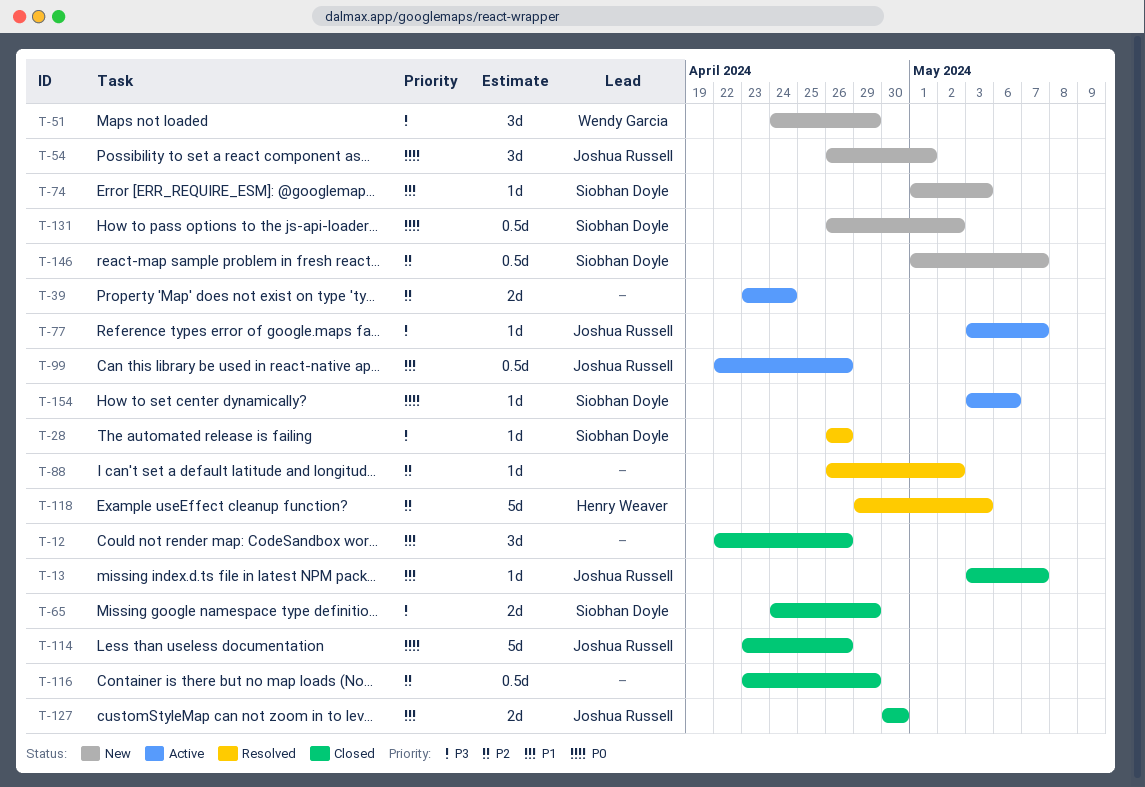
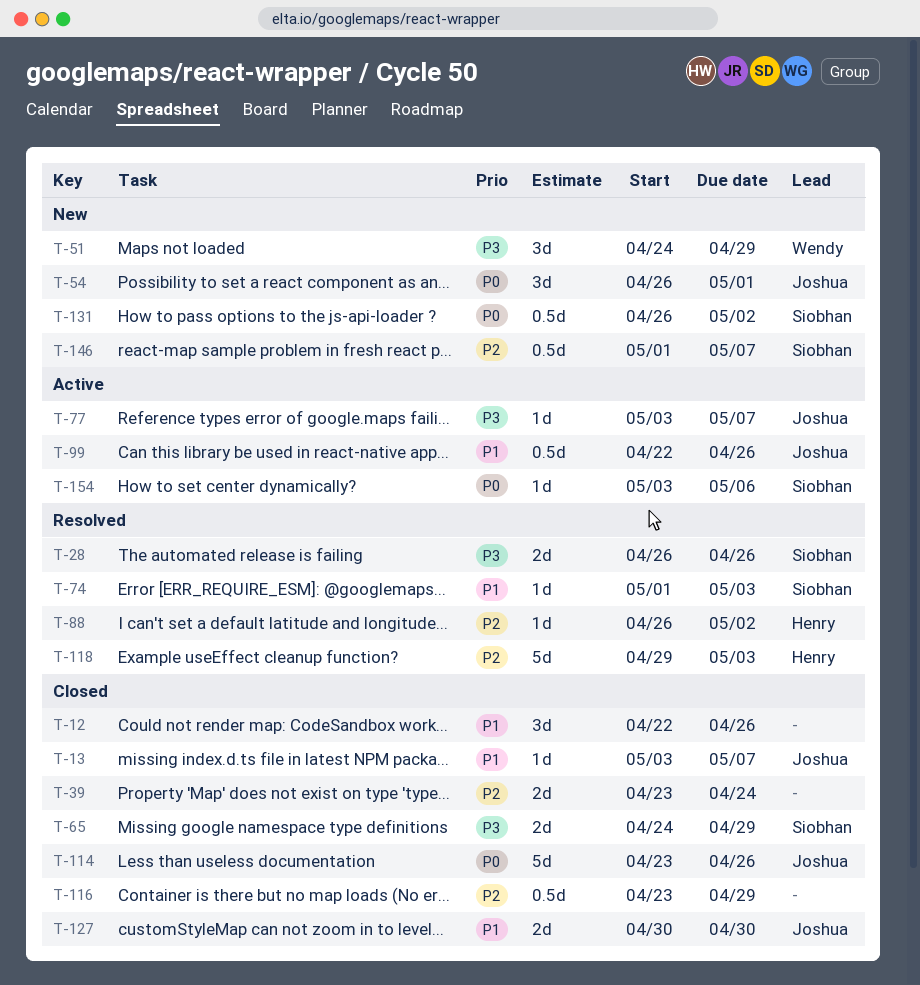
T-28, estimate: 1d -> 2d
T-39, status: Active -> Closed
T-74, status: New -> Resolved
T-88, owner: none -> Henry Weaver

